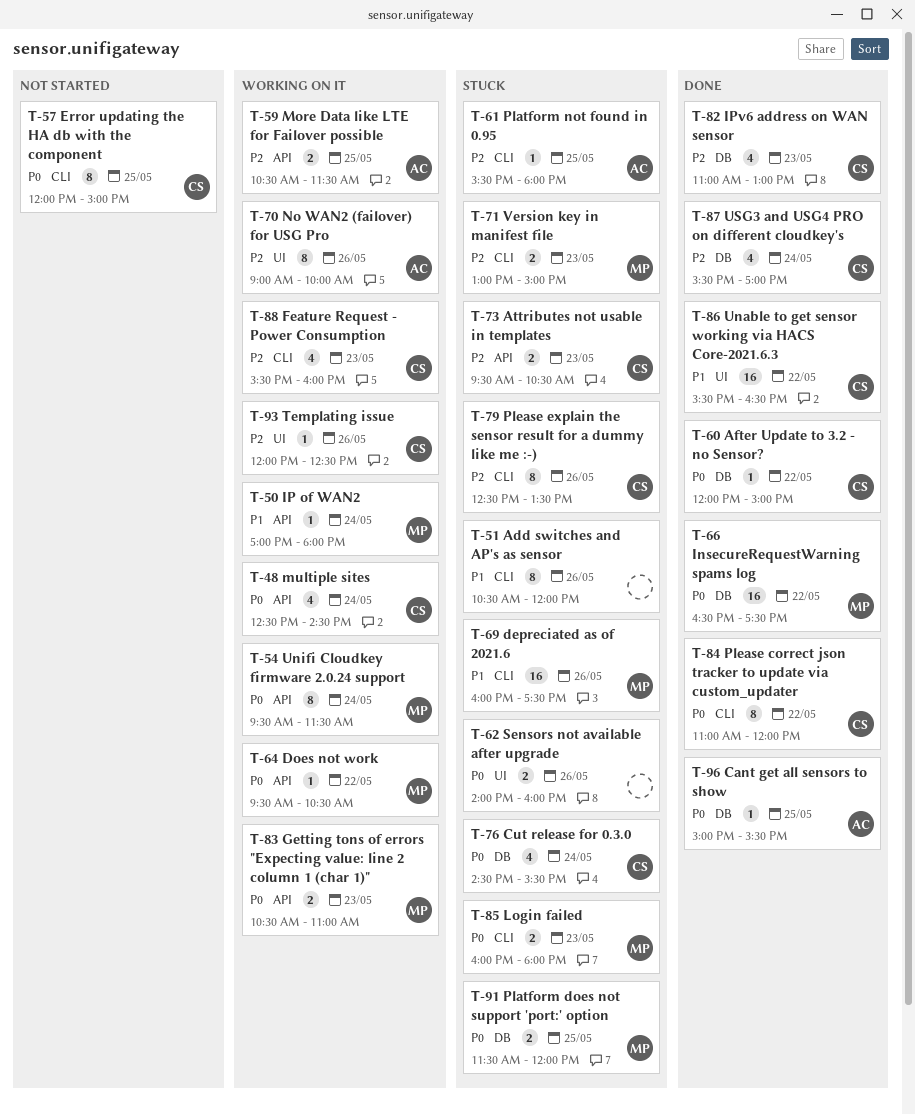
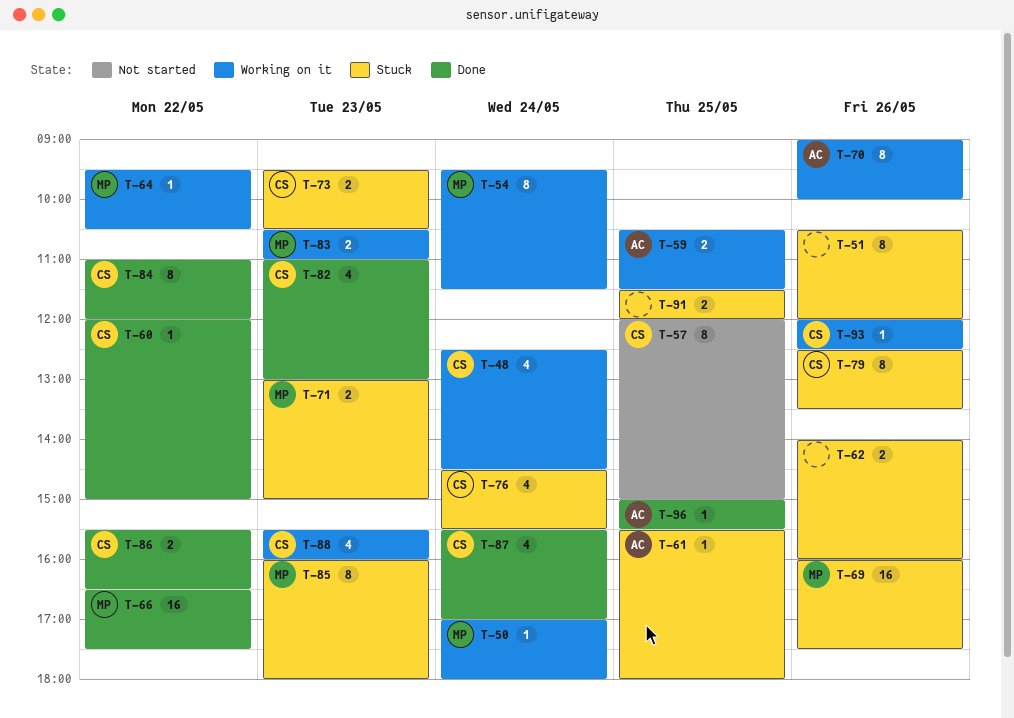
T-85, estimate: 2 -> 8
T-86, estimate: 16 -> 2
T-91, owner: MP -> none

